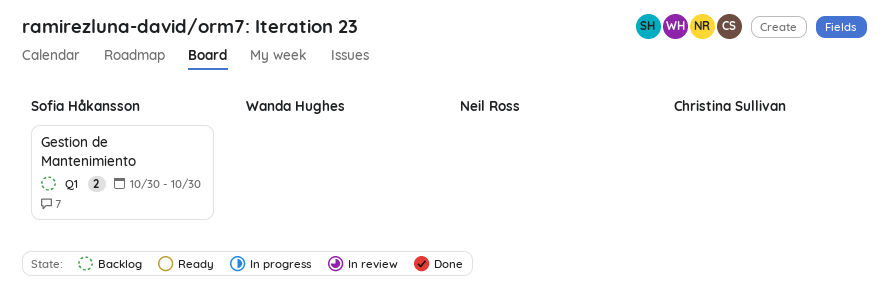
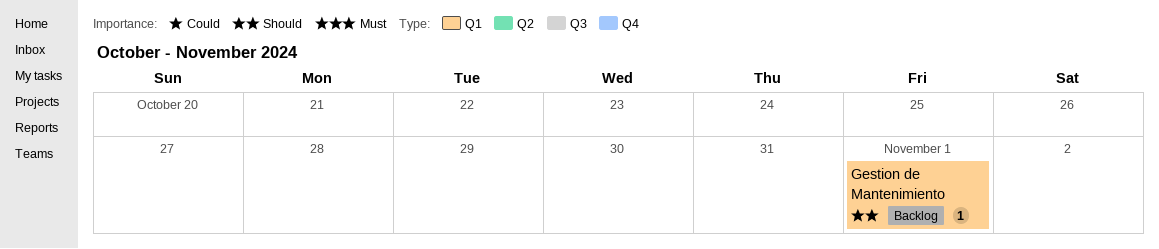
Gestion de Mantenimiento, estimate: 2 -> 1
Gestion de Mantenimiento, due: Oct 30 -> Nov 1

